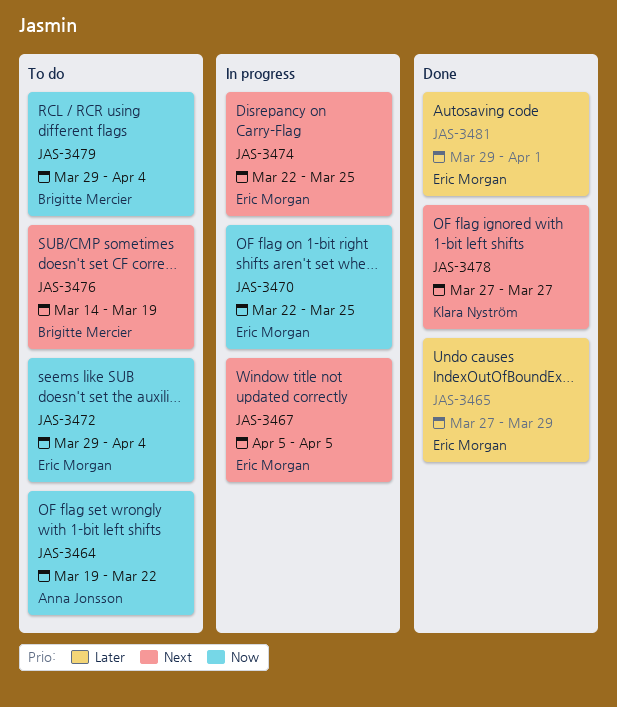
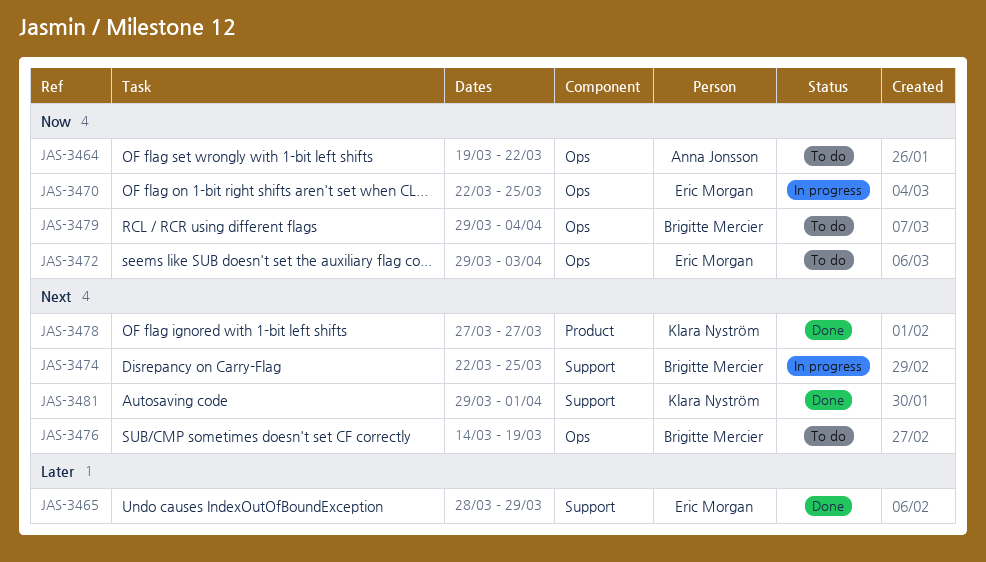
JAS-3465, start: Mar 27 -> Mar 28
JAS-3467: present -> none
JAS-3472, due: Apr 4 -> Apr 3
JAS-3474, owner: Eric Morgan -> Brigitte Mercier
JAS-3481, owner: Eric Morgan -> Klara Nyström
JAS-3481, priority: Later -> Next

